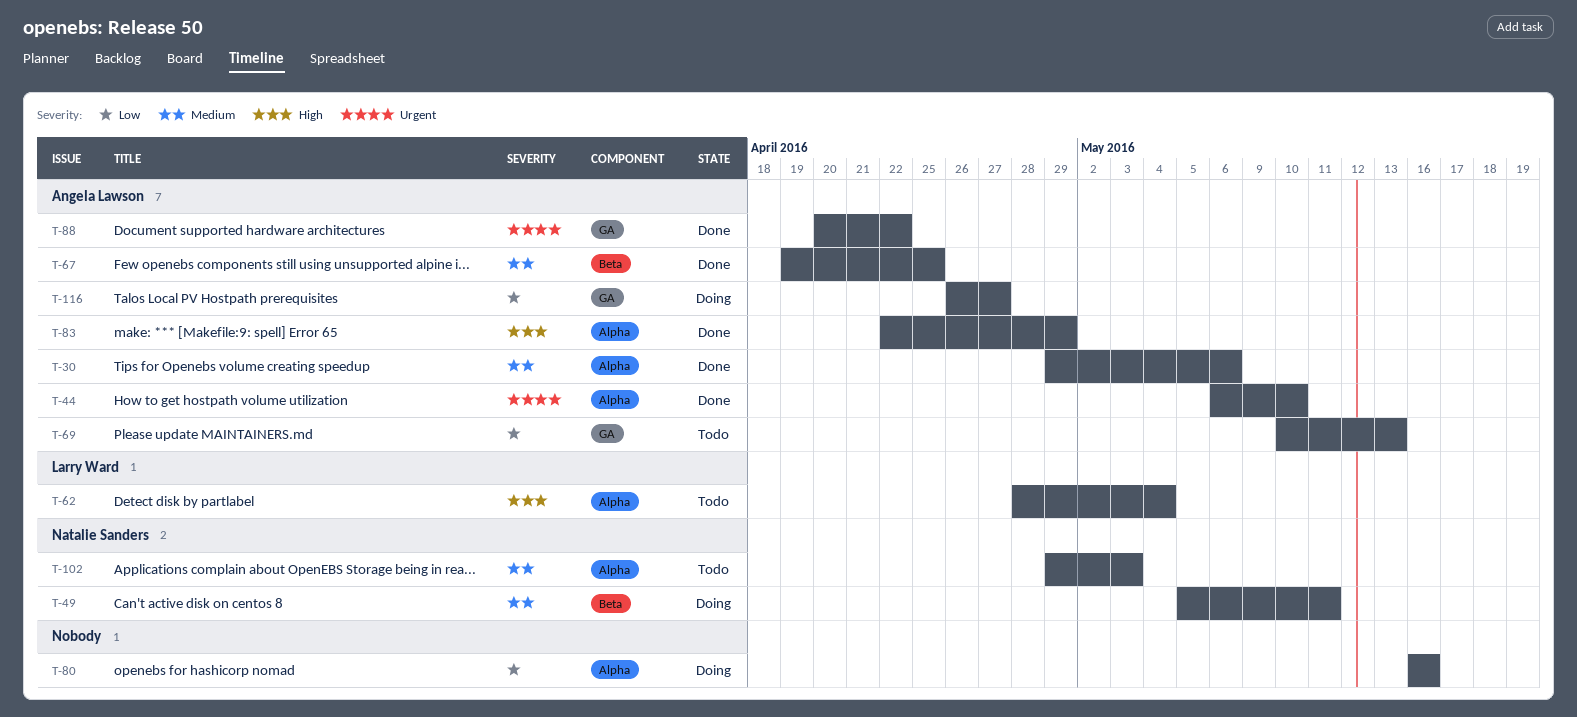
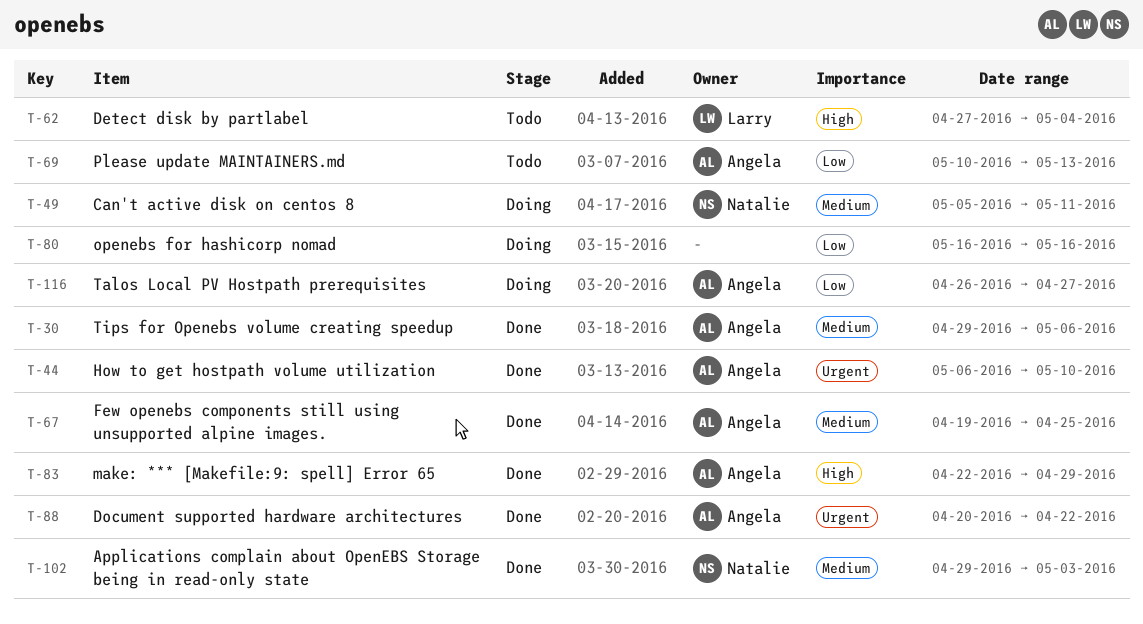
T-62, start: Apr 28 -> Apr 27
T-102, status: Todo -> Done

